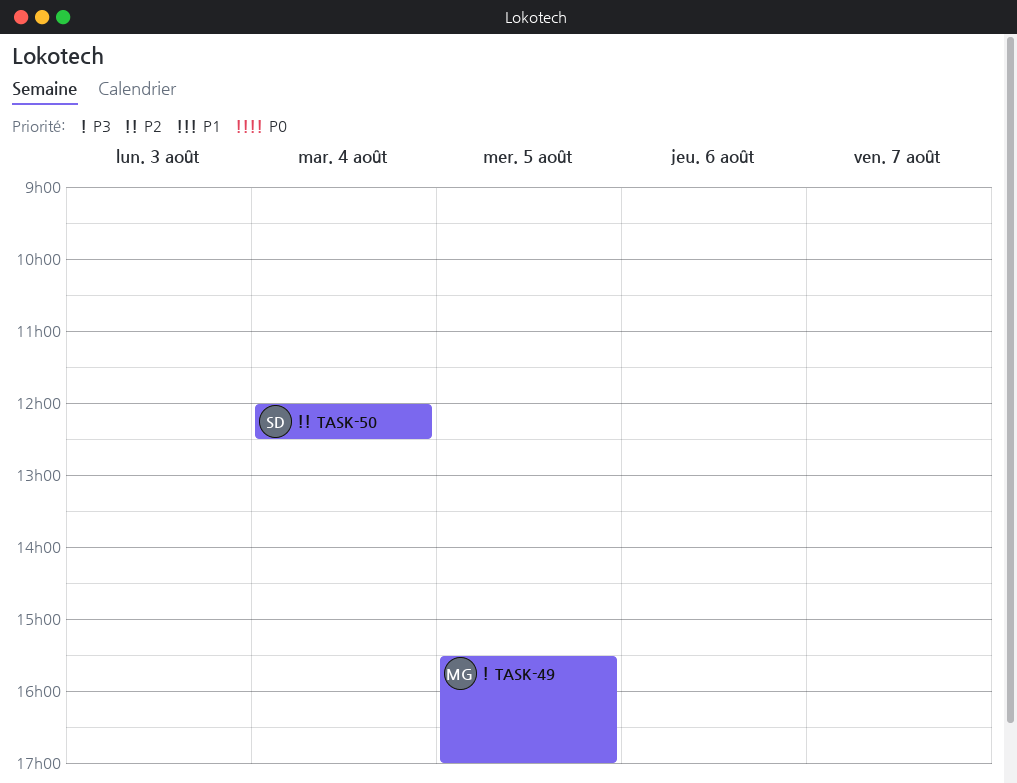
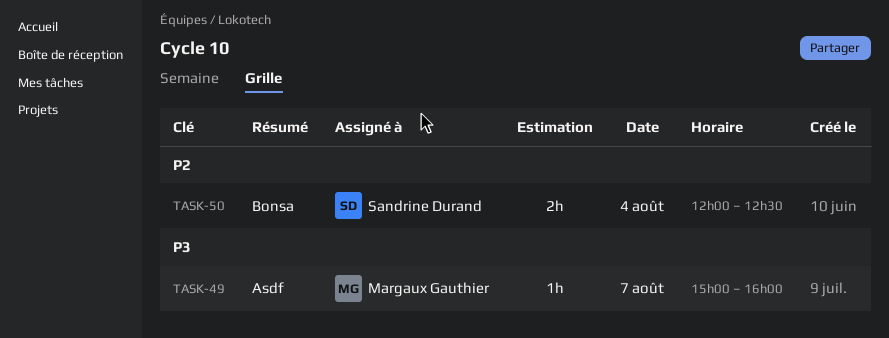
TASK-49, day: Aug 5 -> Aug 7
TASK-49, begins: 15:30 -> 15:00
TASK-49, ends: 17:00 -> 16:00

